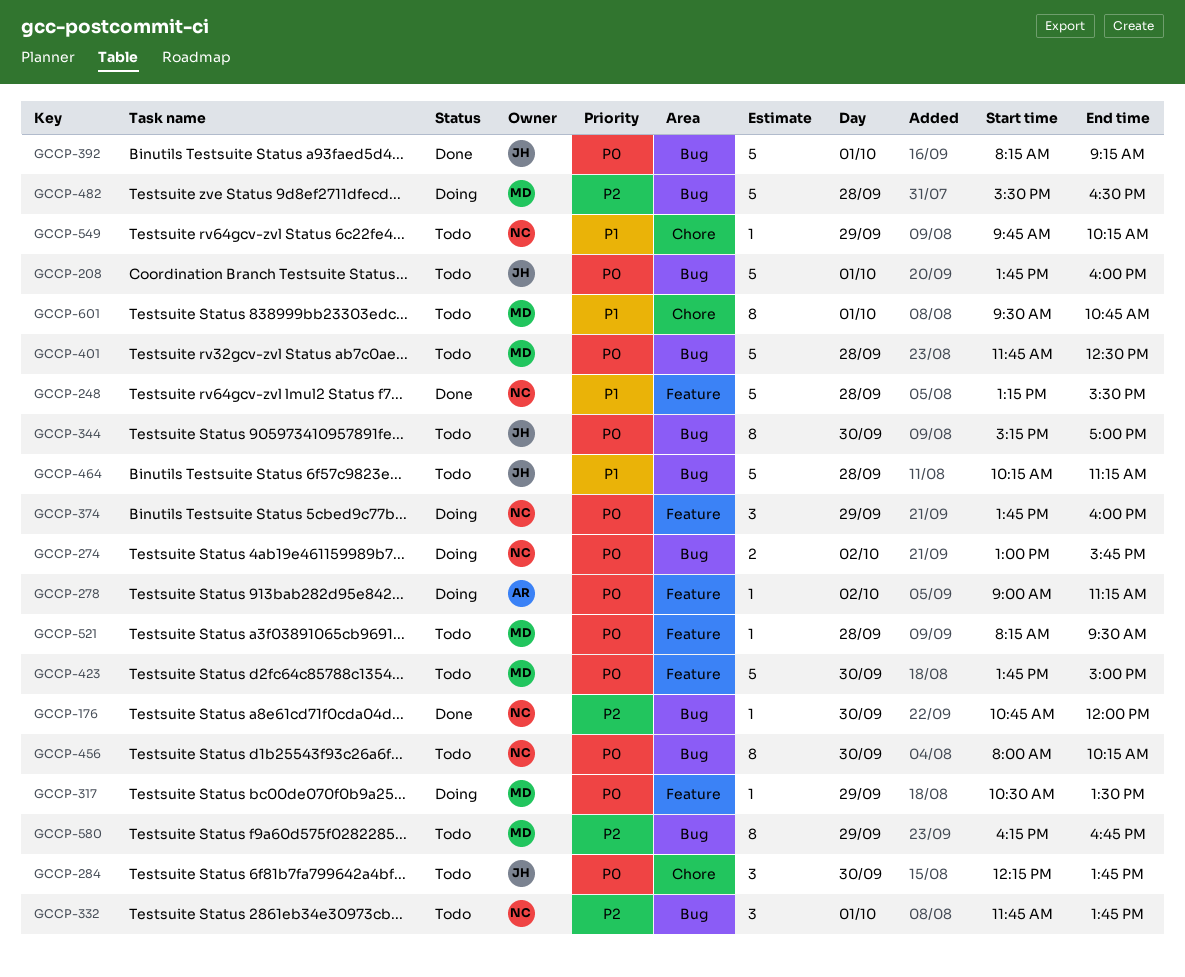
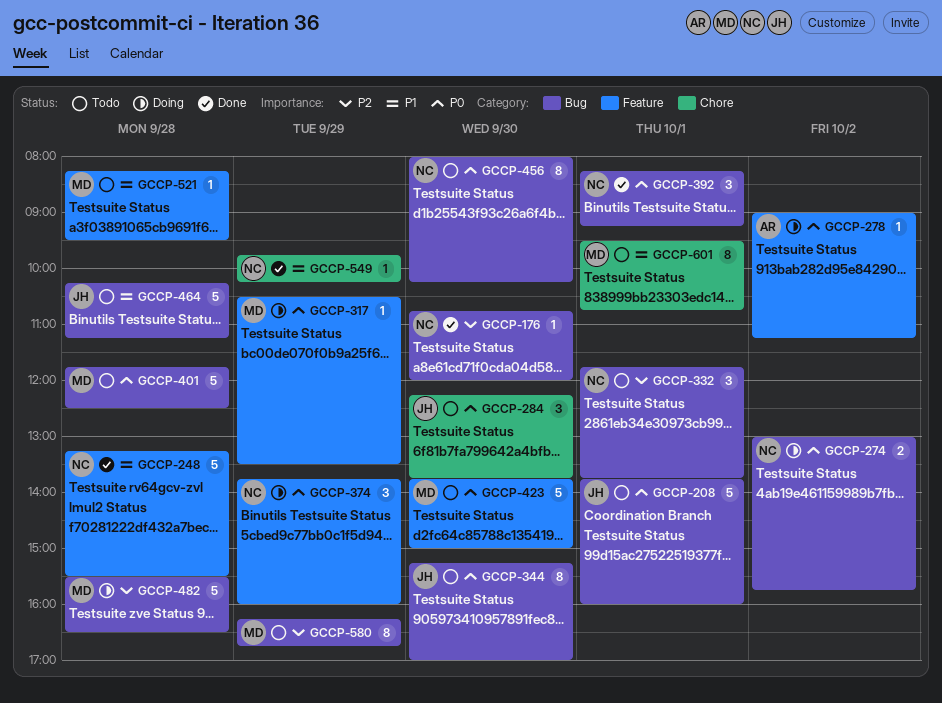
GCCP-392, owner: JH -> NC
GCCP-392, estimate: 5 -> 3
GCCP-521, priority: P0 -> P1
GCCP-549, status: Todo -> Done

